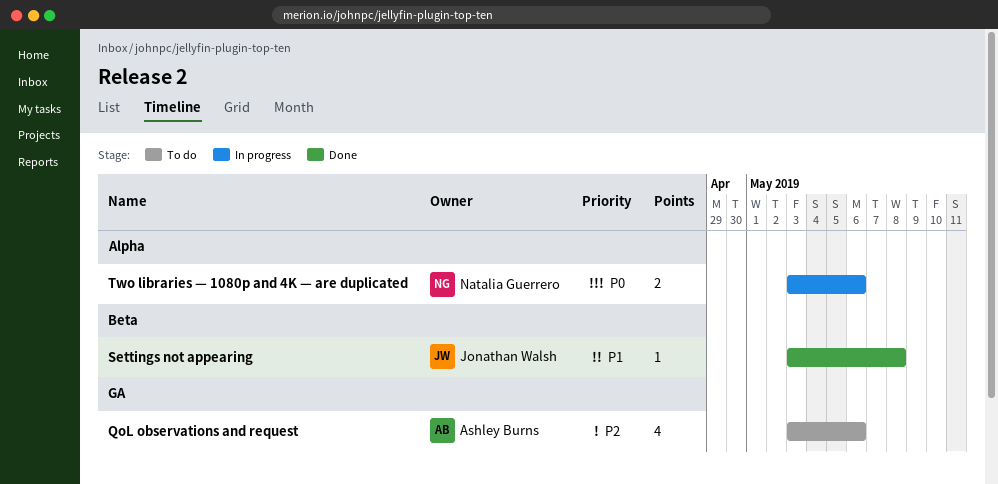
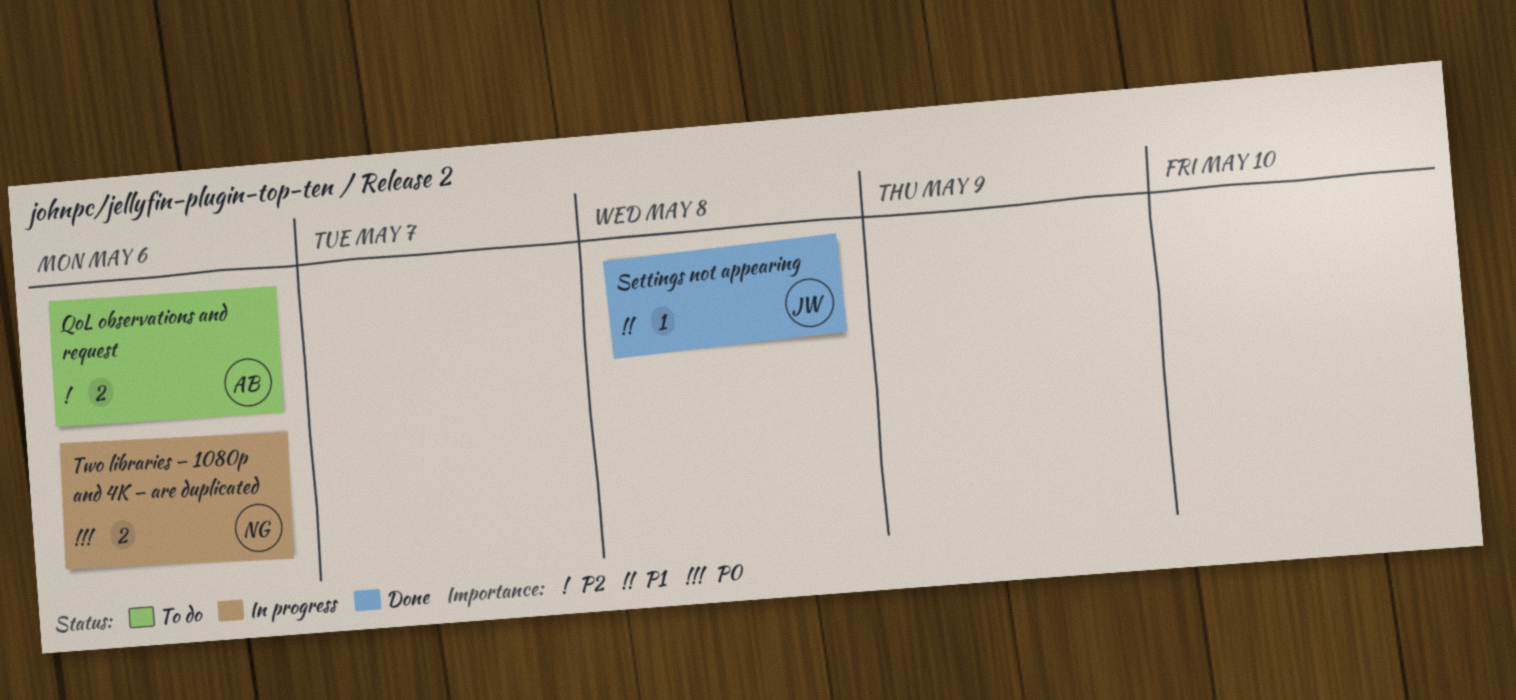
QoL observations and request, estimate: 4 -> 2

